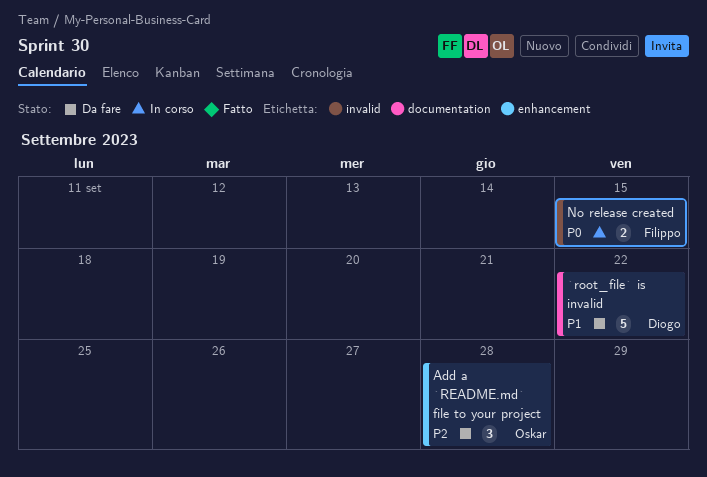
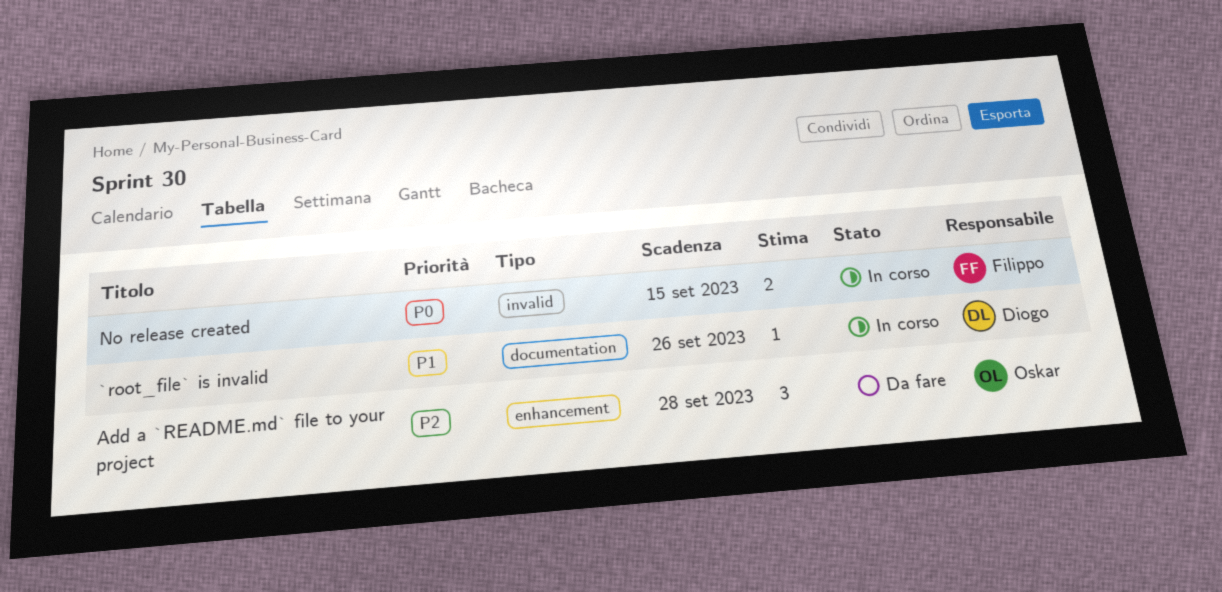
`root_file` is invalid, status: Da fare -> In corso
`root_file` is invalid, estimate: 5 -> 1
`root_file` is invalid, due: Sep 22 -> Sep 26

